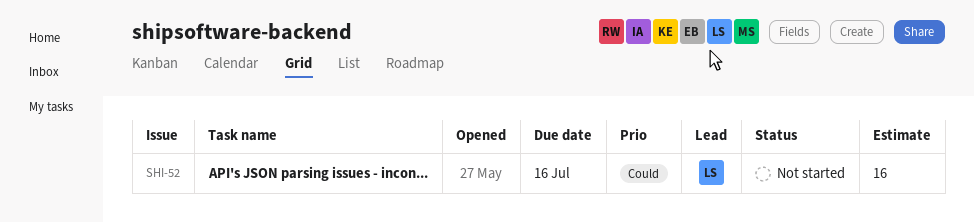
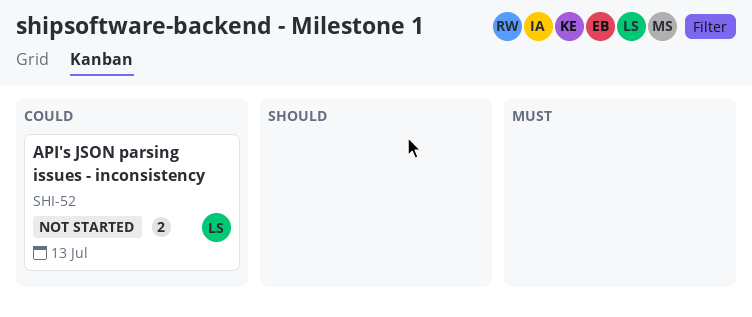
SHI-52, estimate: 16 -> 2
SHI-52, due: Jul 16 -> Jul 13

